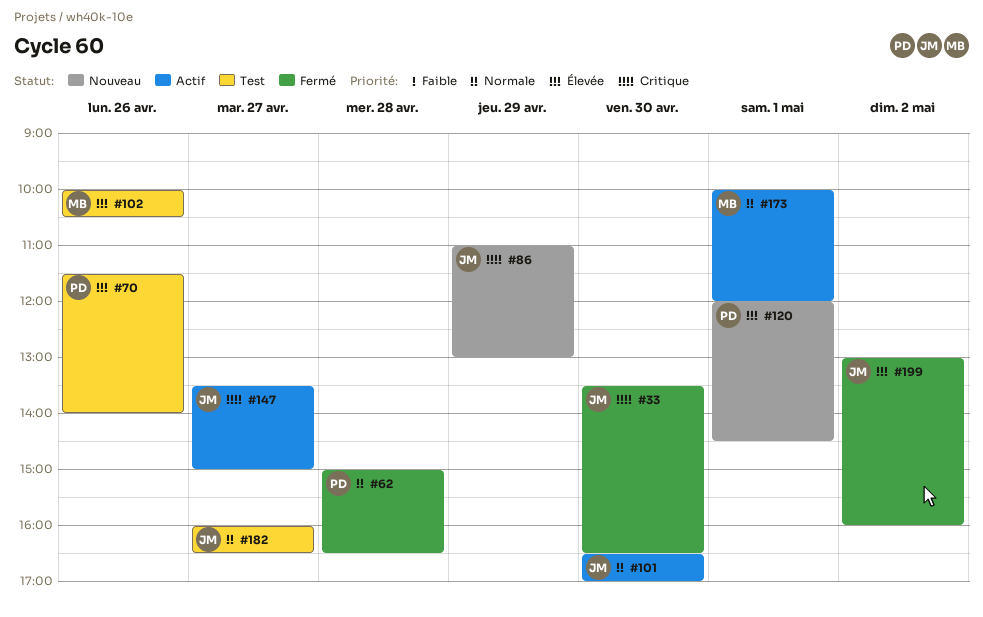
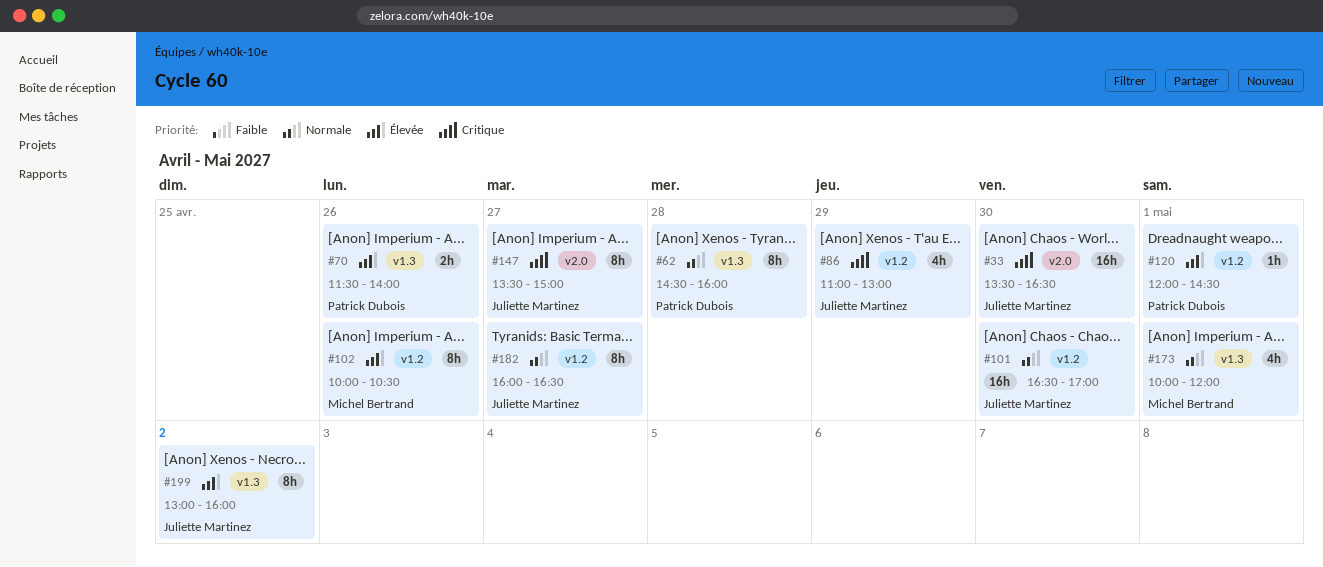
#62, begins: 15:00 -> 14:30
#62, ends: 16:30 -> 16:00

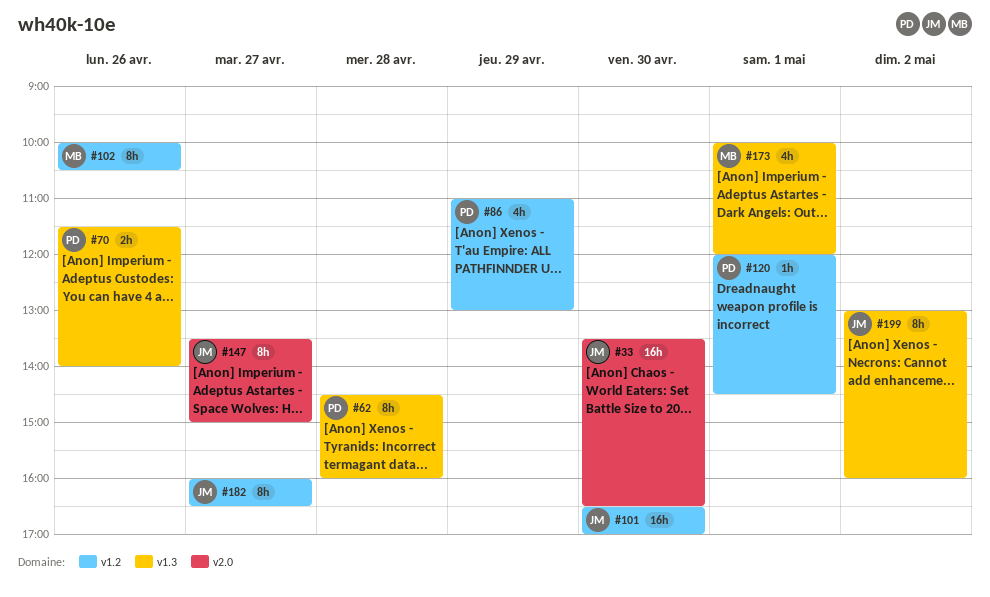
#86, owner: Juliette Martinez -> Patrick Dubois

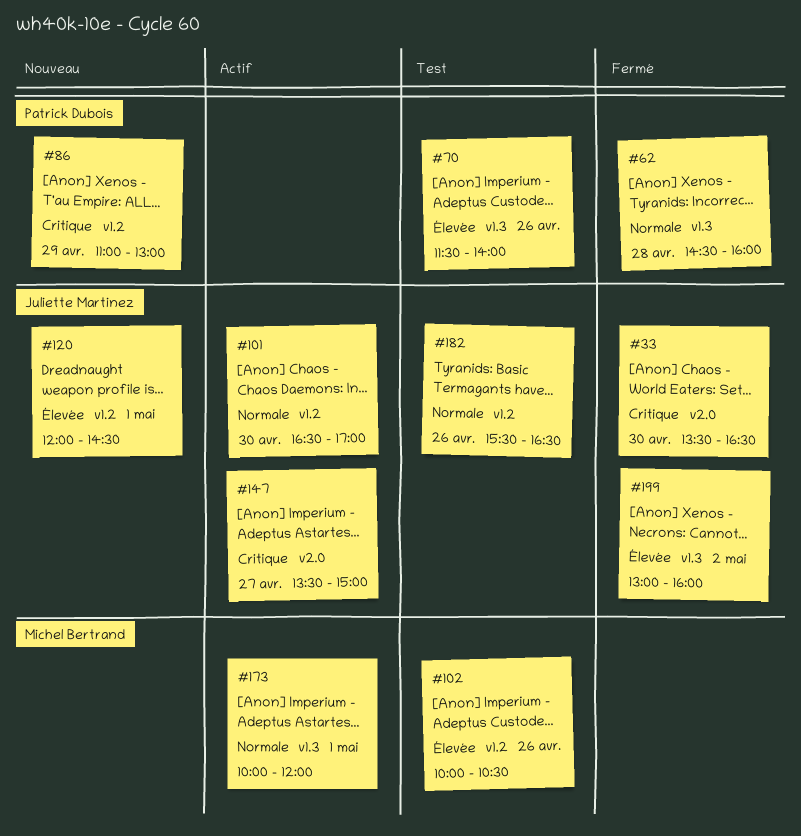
#120, owner: Patrick Dubois -> Juliette Martinez
#182, day: Apr 27 -> Apr 26
#182, begins: 16:00 -> 15:30

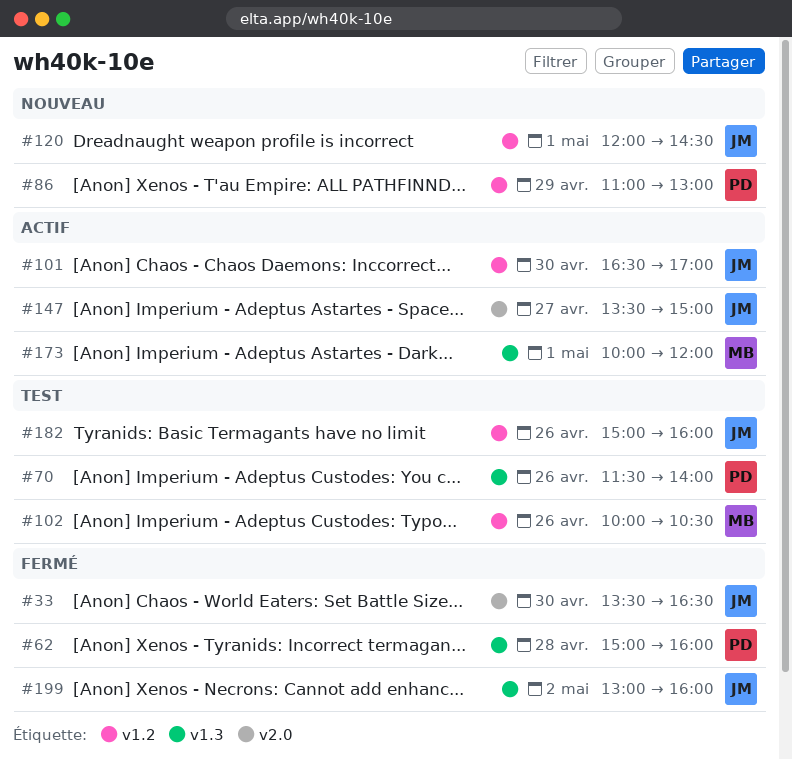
#62, begins: 14:30 -> 15:00
#182, begins: 15:30 -> 15:00
#182, ends: 16:30 -> 16:00

